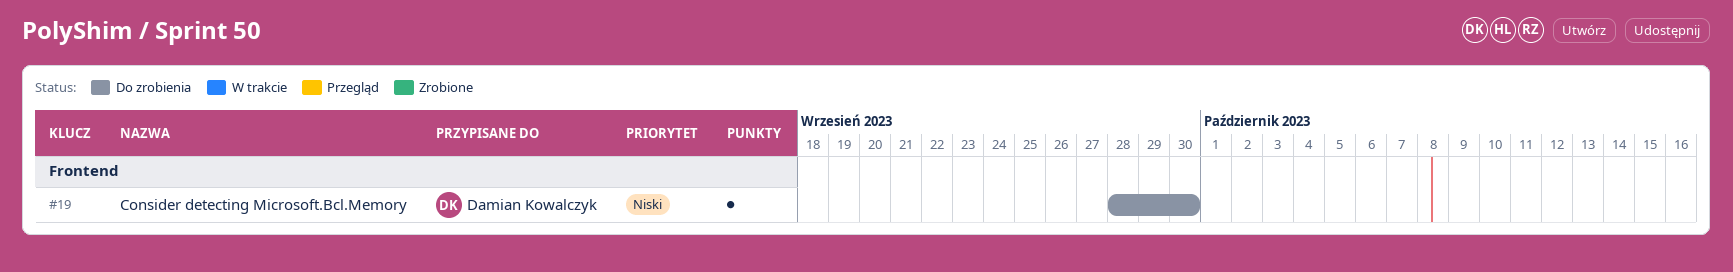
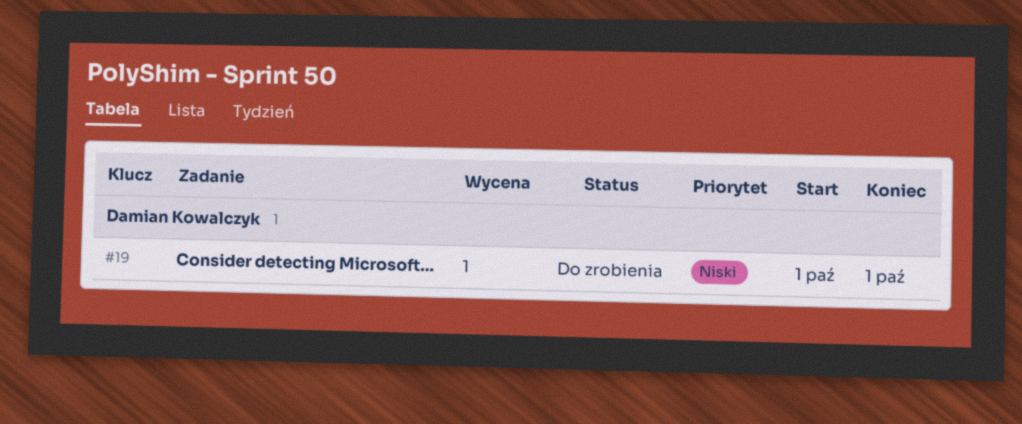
#19, start: Sep 28 -> Oct 1
#19, due: Sep 30 -> Oct 1

